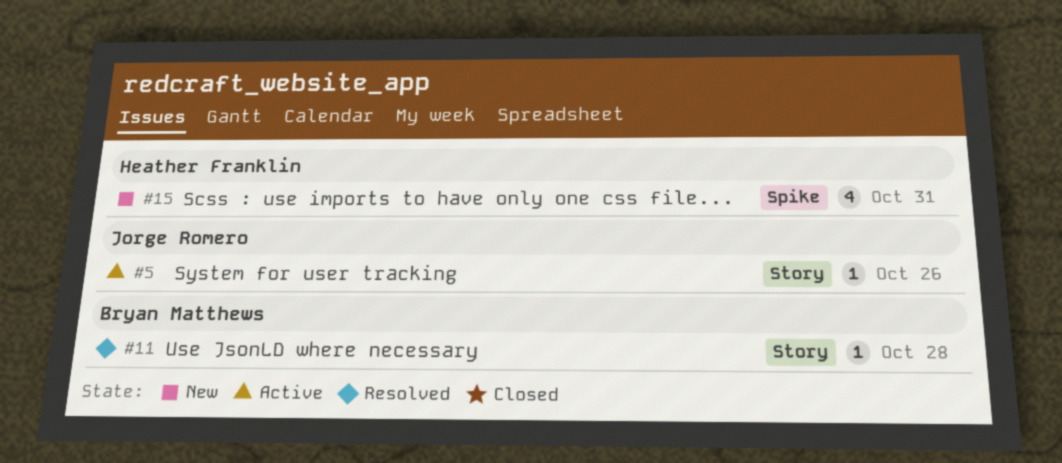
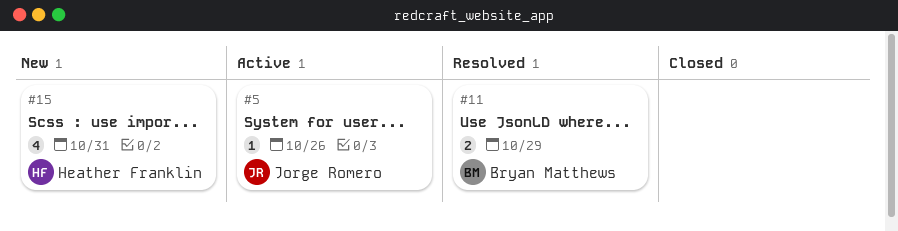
#11, estimate: 1 -> 2
#11, due: Oct 28 -> Oct 29

